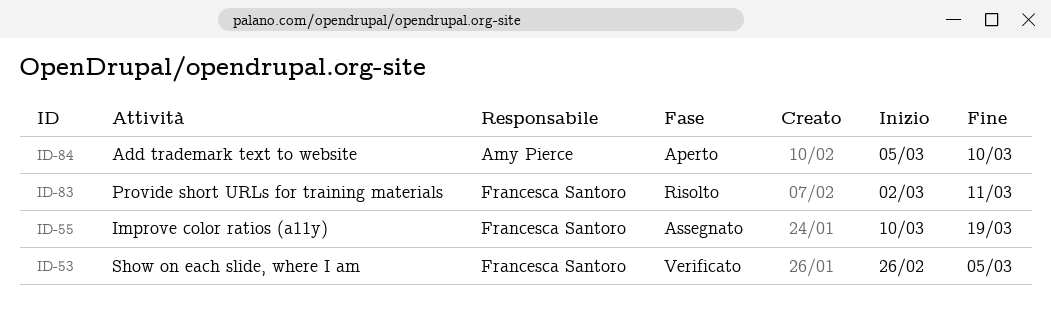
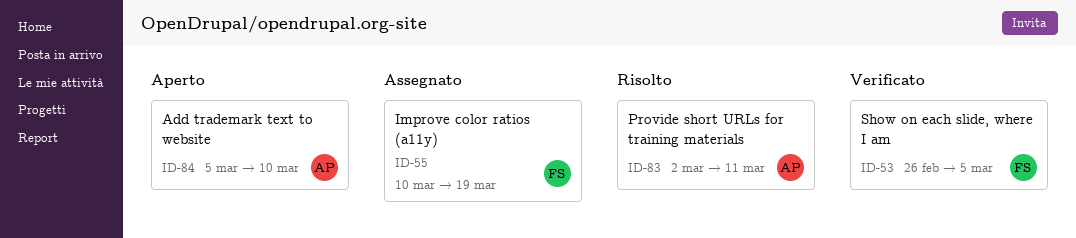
ID-83, owner: Francesca Santoro -> Amy Pierce

